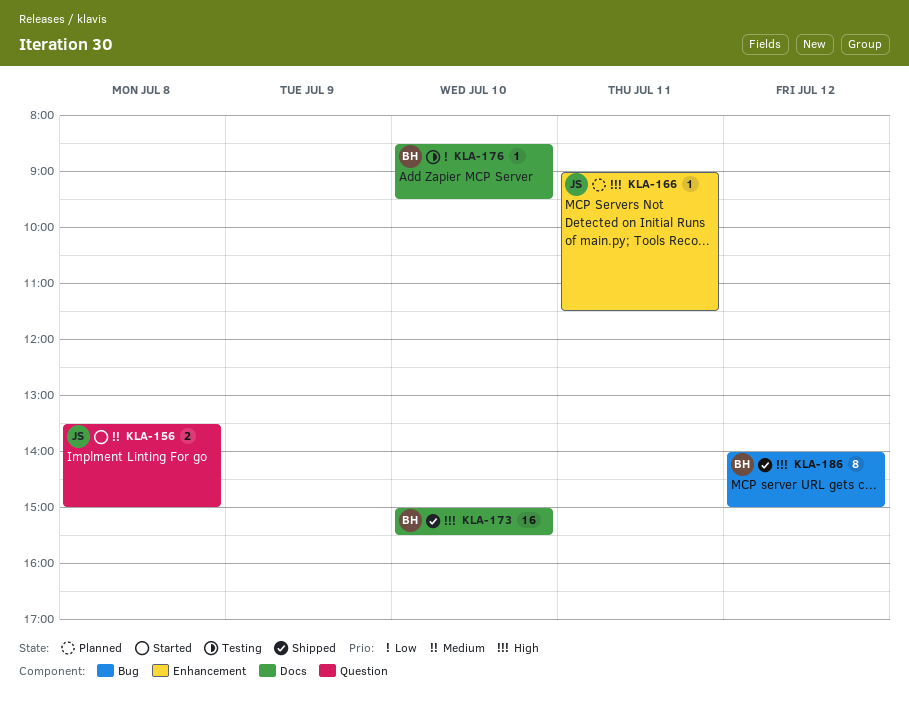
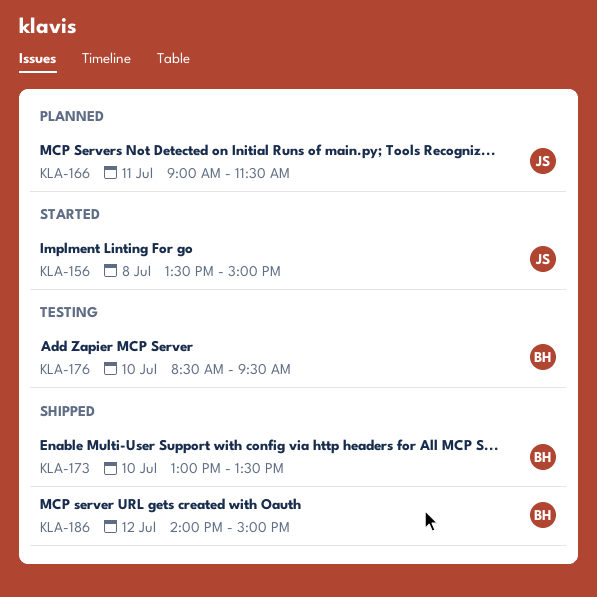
KLA-173, begins: 15:00 -> 13:00
KLA-173, ends: 15:30 -> 13:30

